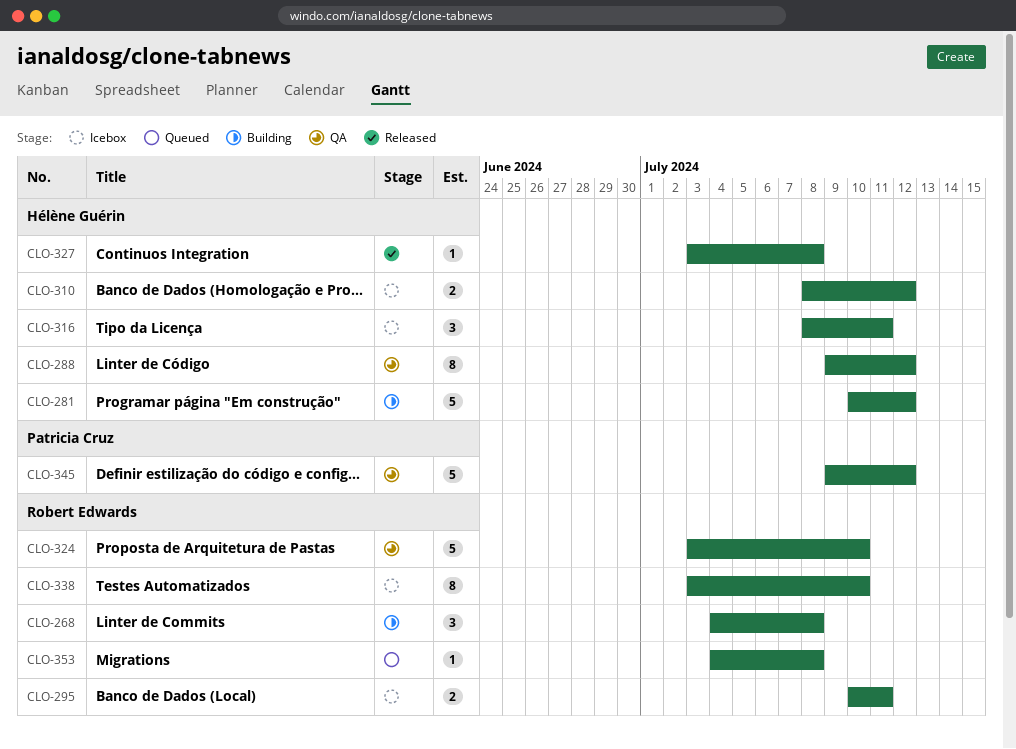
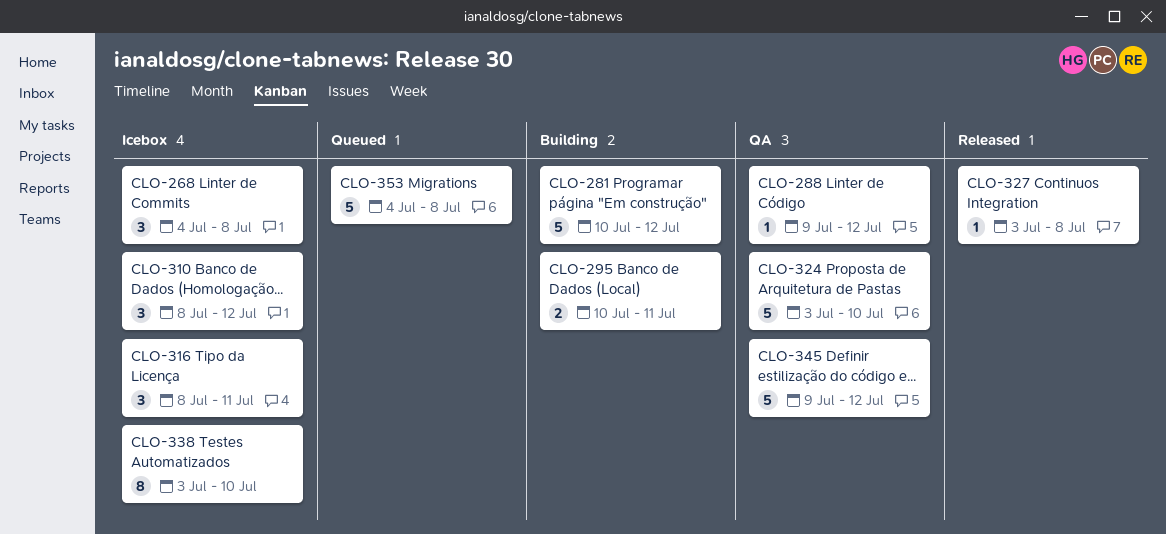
CLO-268, status: Building -> Icebox
CLO-288, estimate: 8 -> 1
CLO-295, status: Icebox -> Building
CLO-310, estimate: 2 -> 3
CLO-353, estimate: 1 -> 5

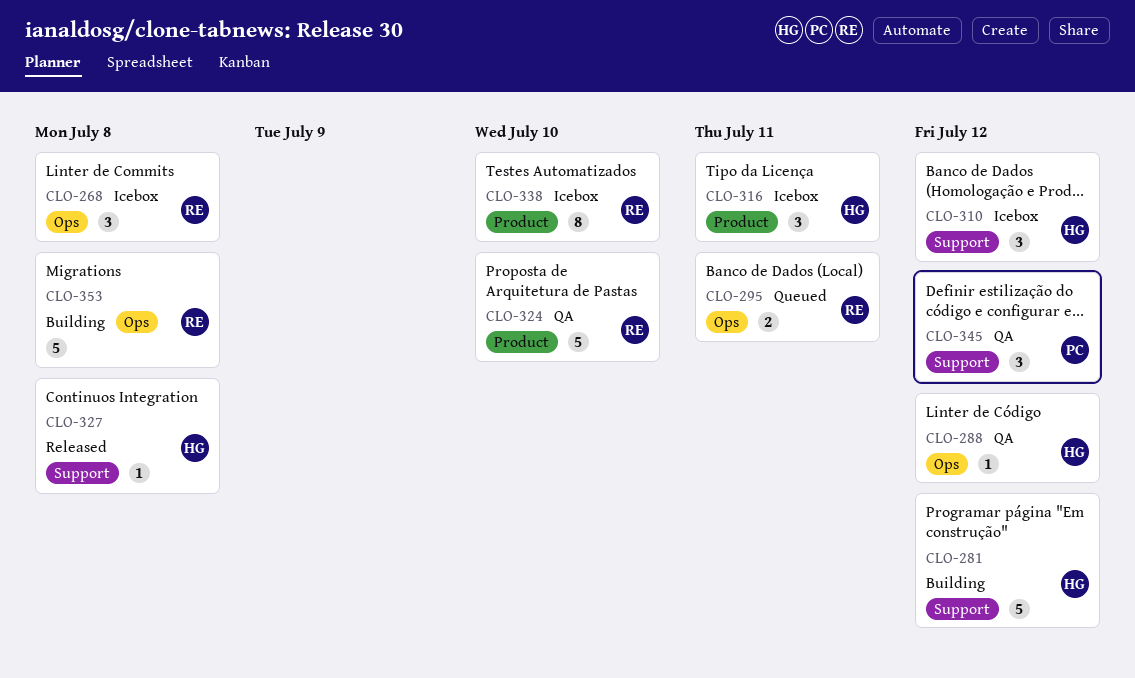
CLO-295, status: Building -> Queued
CLO-345, estimate: 5 -> 3
CLO-353, status: Queued -> Building

